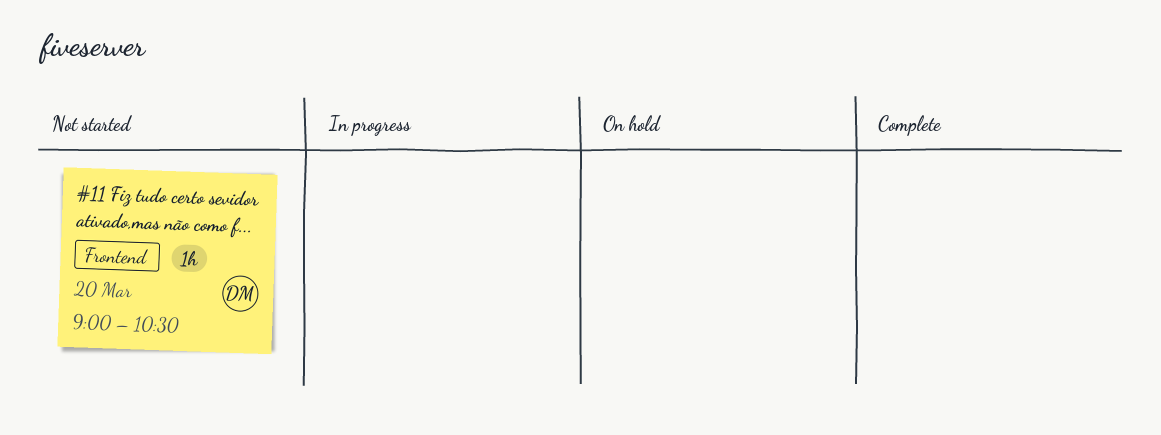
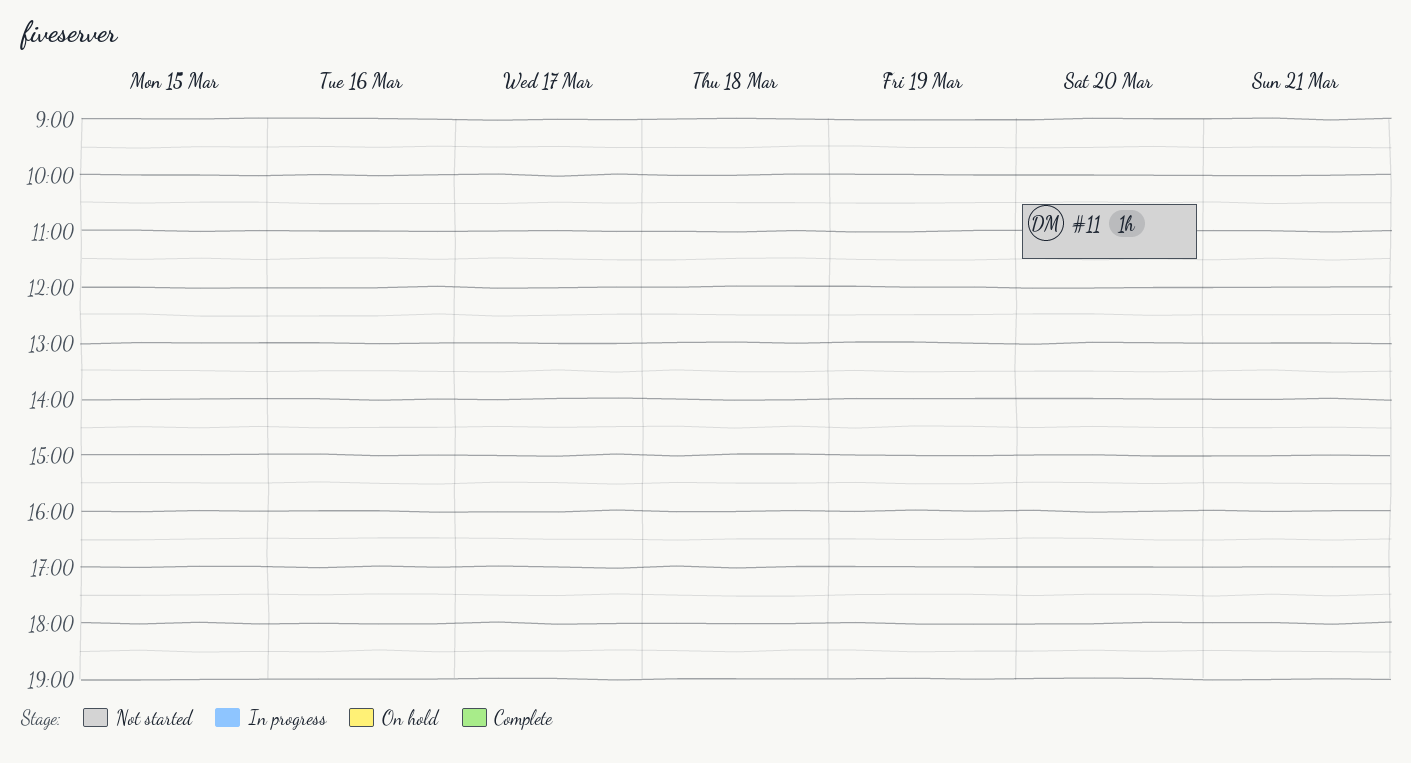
#11, begins: 09:00 -> 10:30
#11, ends: 10:30 -> 11:30

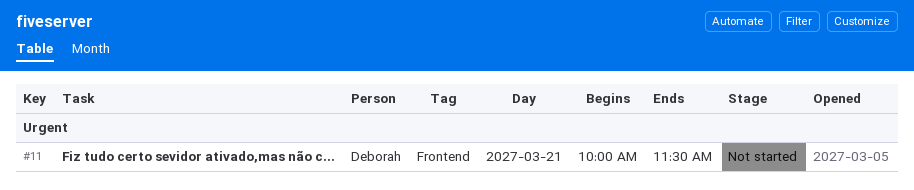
#11, day: Mar 20 -> Mar 21
#11, begins: 10:30 -> 10:00

